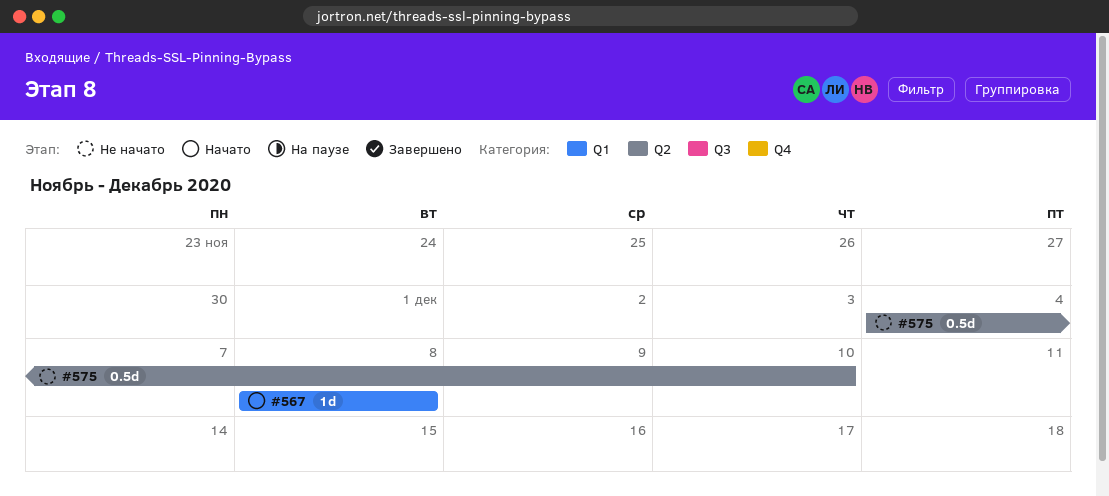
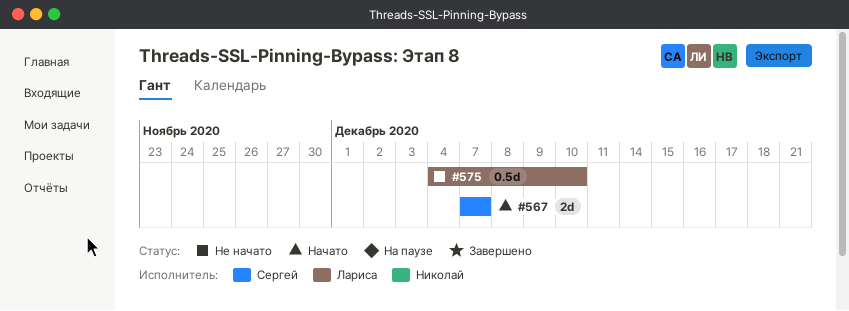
#567, estimate: 1d -> 2d
#567, start: Dec 8 -> Dec 7
#567, due: Dec 8 -> Dec 7

